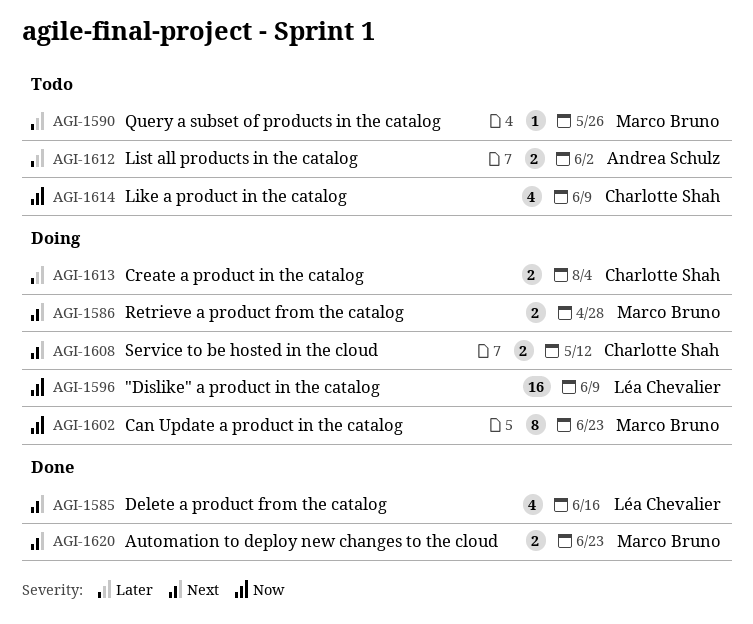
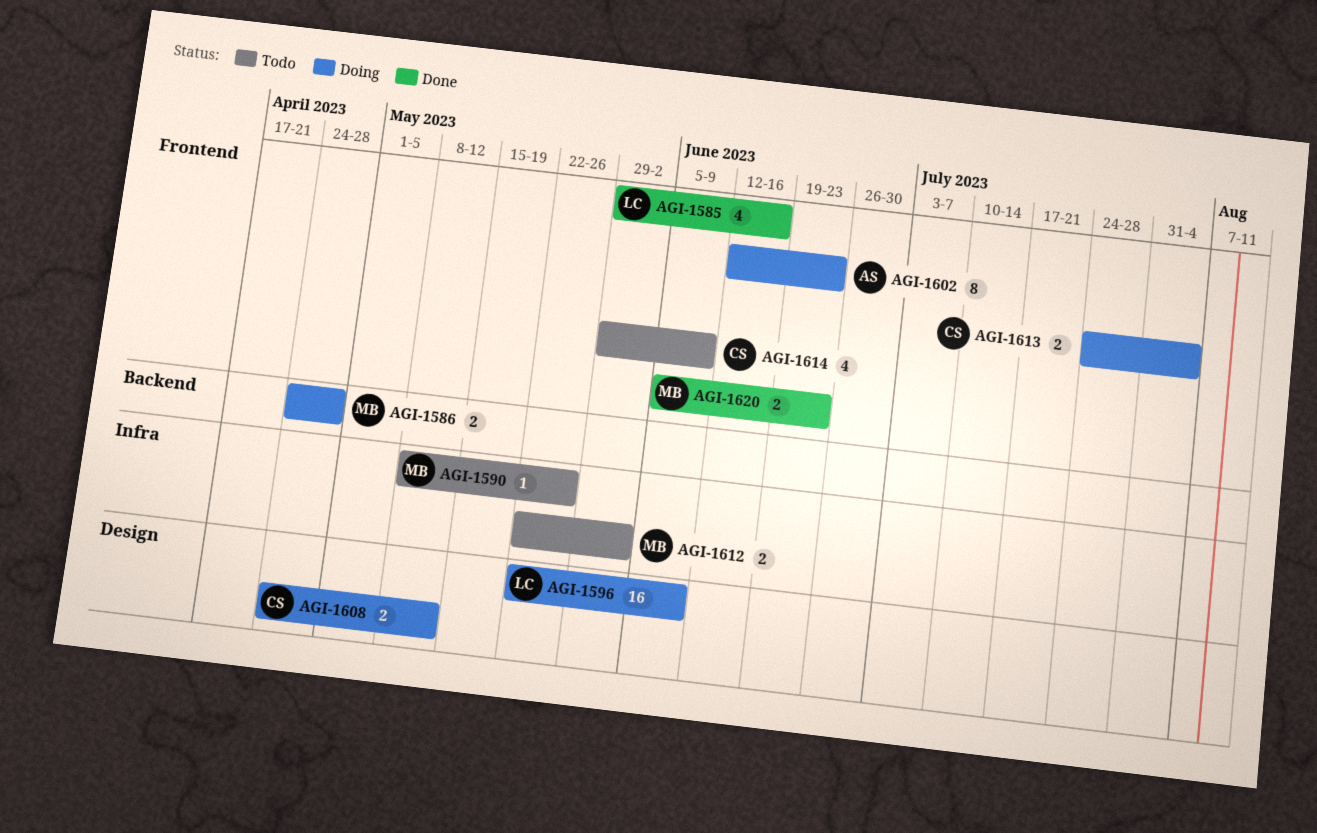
AGI-1602, owner: Marco Bruno -> Andrea Schulz
AGI-1612, owner: Andrea Schulz -> Marco Bruno

